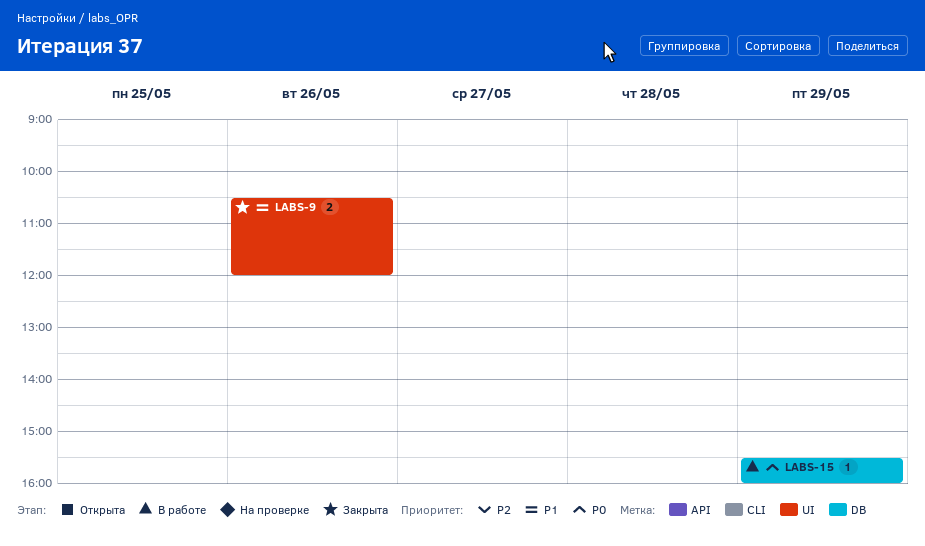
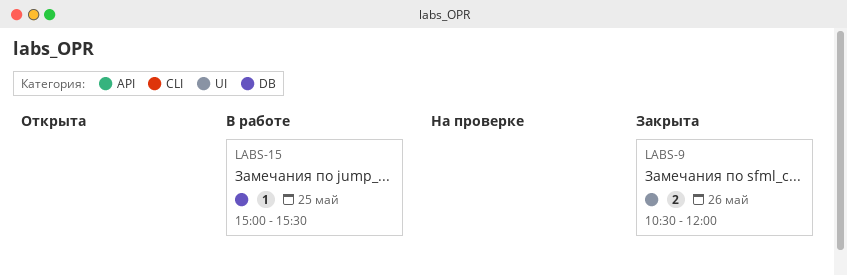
LABS-15, day: May 29 -> May 25
LABS-15, begins: 15:30 -> 15:00
LABS-15, ends: 16:00 -> 15:30

